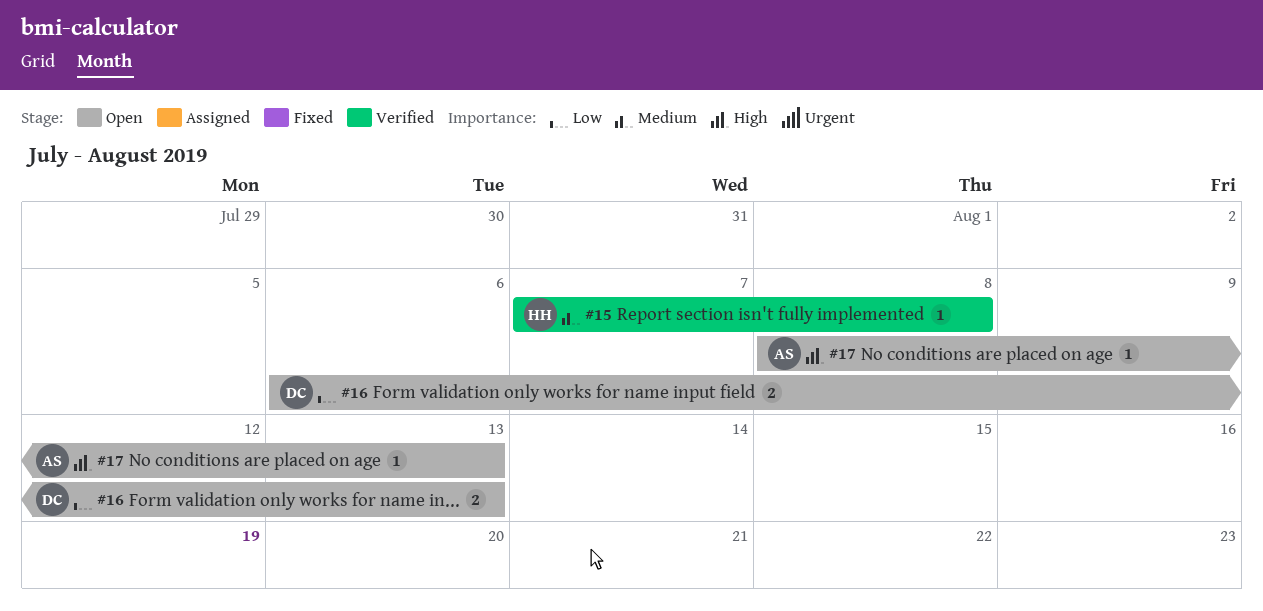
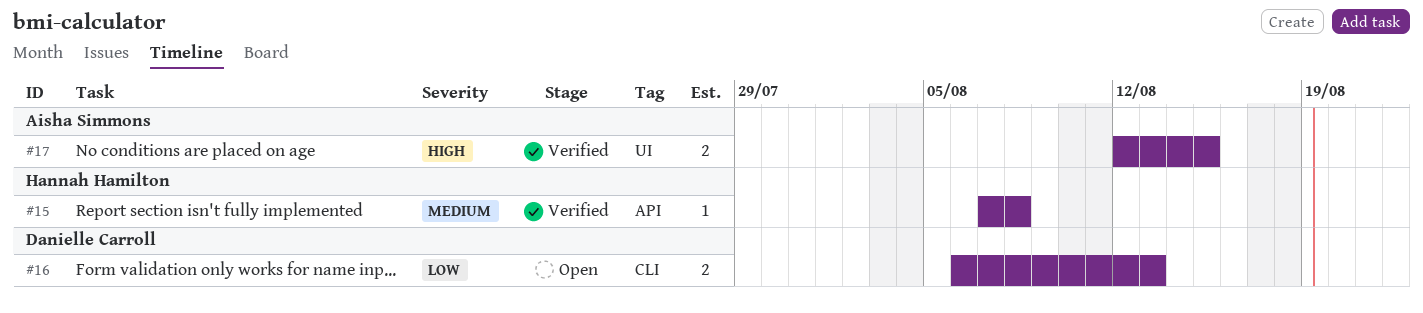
#17, status: Open -> Verified
#17, estimate: 1 -> 2
#17, start: Aug 8 -> Aug 12
#17, due: Aug 13 -> Aug 15

